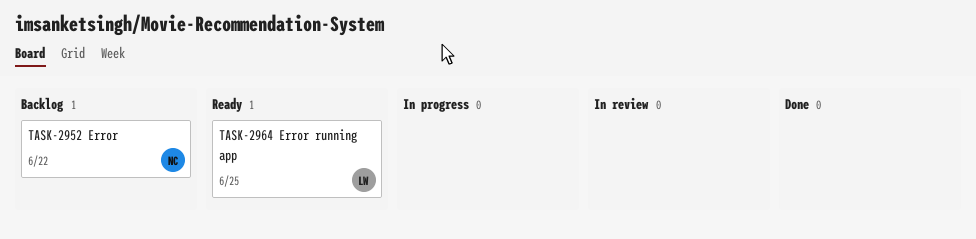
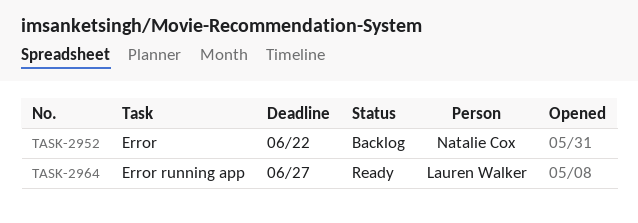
TASK-2964, due: Jun 25 -> Jun 27

